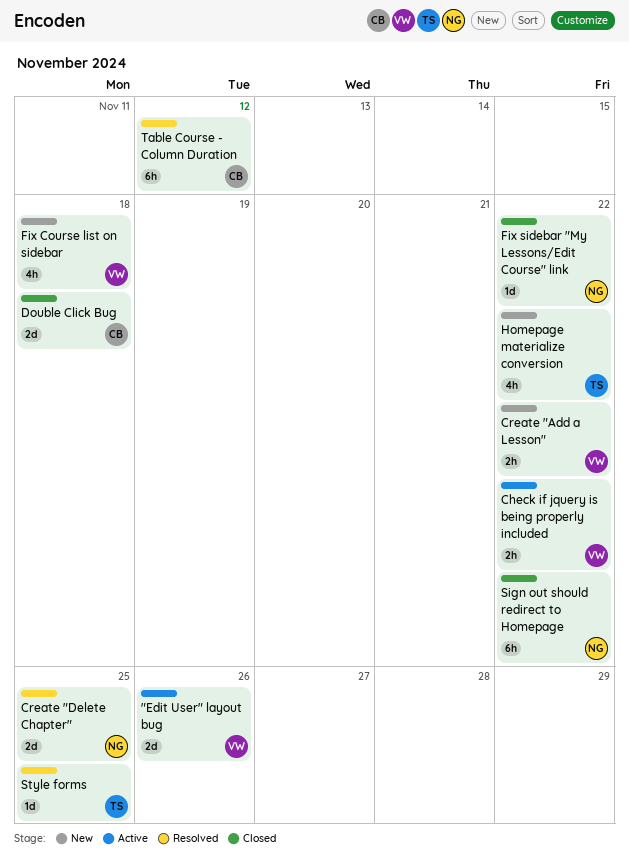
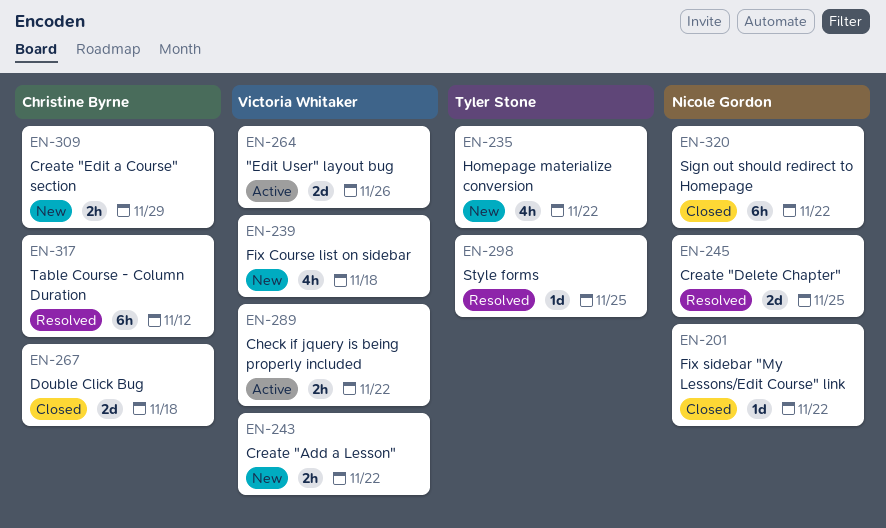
Create "Edit a Course" section: none -> present

